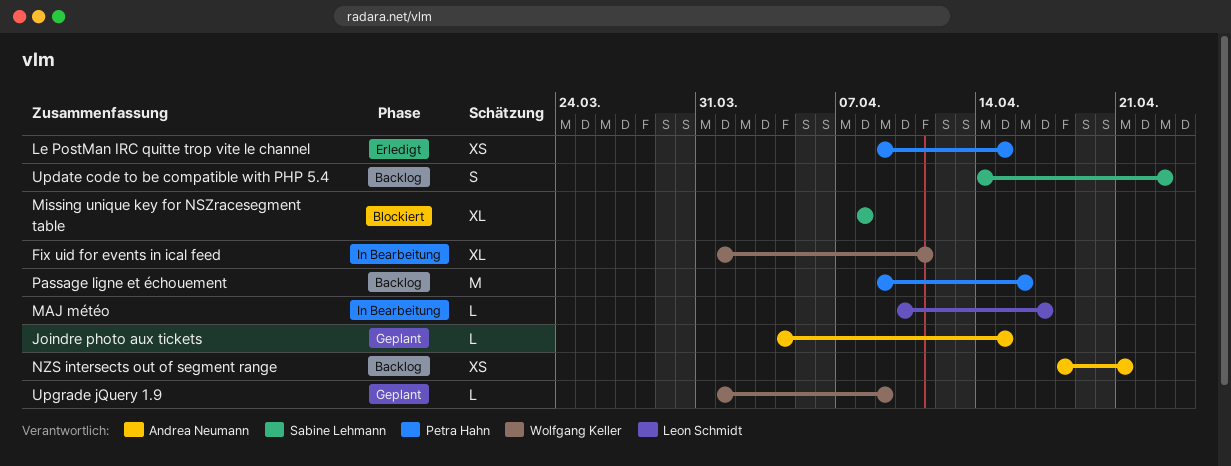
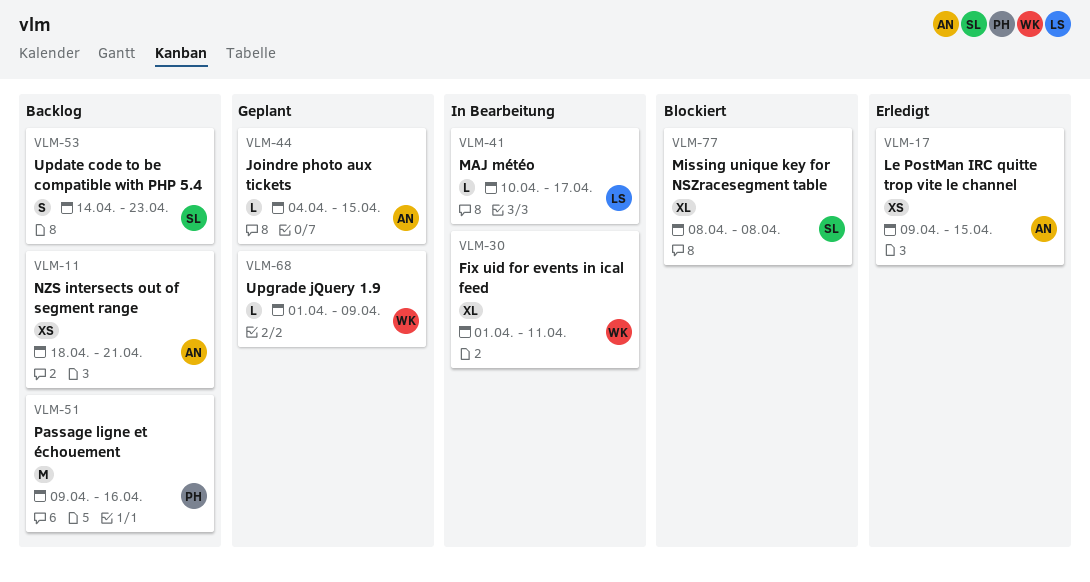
Le PostMan IRC quitte trop vite le channel, owner: Petra Hahn -> Andrea Neumann

